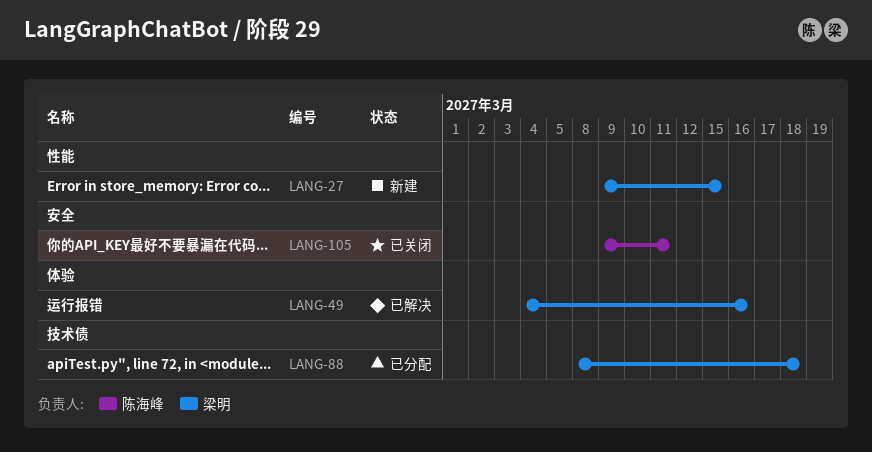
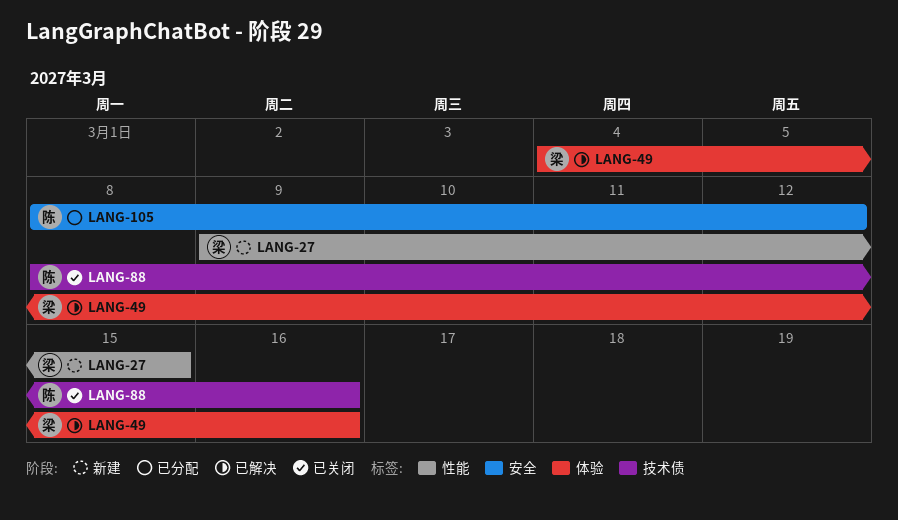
LANG-88, status: 已分配 -> 已关闭
LANG-88, owner: 梁明 -> 陈海峰
LANG-88, due: Mar 18 -> Mar 16
LANG-105, status: 已关闭 -> 已分配
LANG-105, start: Mar 9 -> Mar 8
LANG-105, due: Mar 11 -> Mar 12

